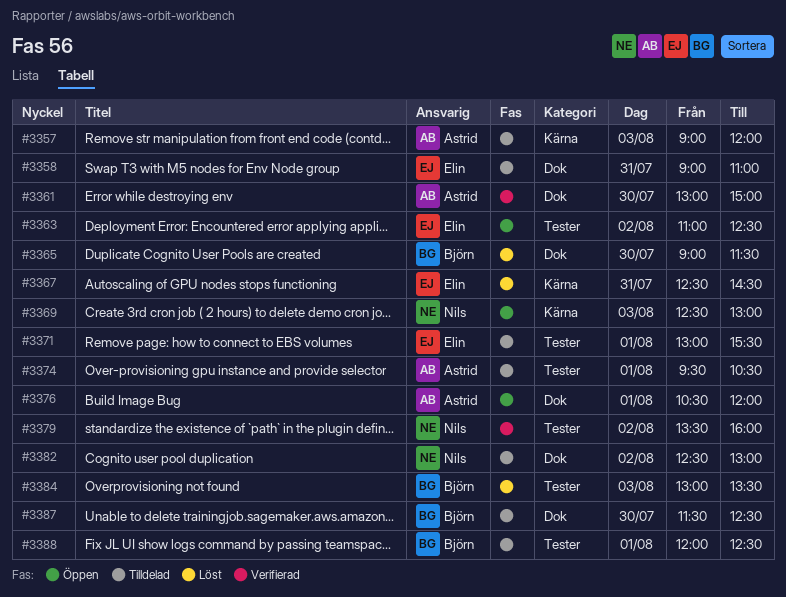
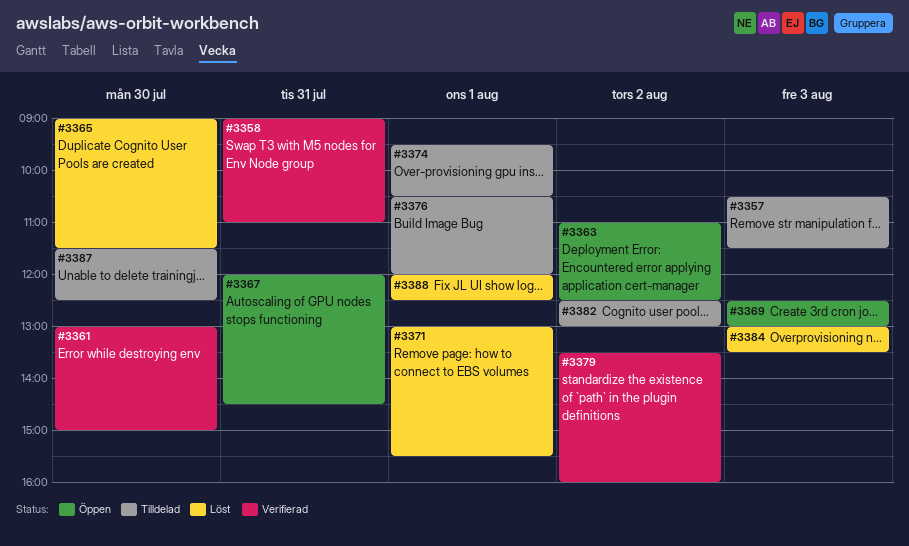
#3357, begins: 09:00 -> 10:30
#3357, ends: 12:00 -> 11:30
#3358, status: Tilldelad -> Verifierad
#3367, status: Löst -> Öppen
#3367, begins: 12:30 -> 12:00
#3371, status: Tilldelad -> Löst
#3376, status: Öppen -> Tilldelad
#3388, status: Tilldelad -> Löst

